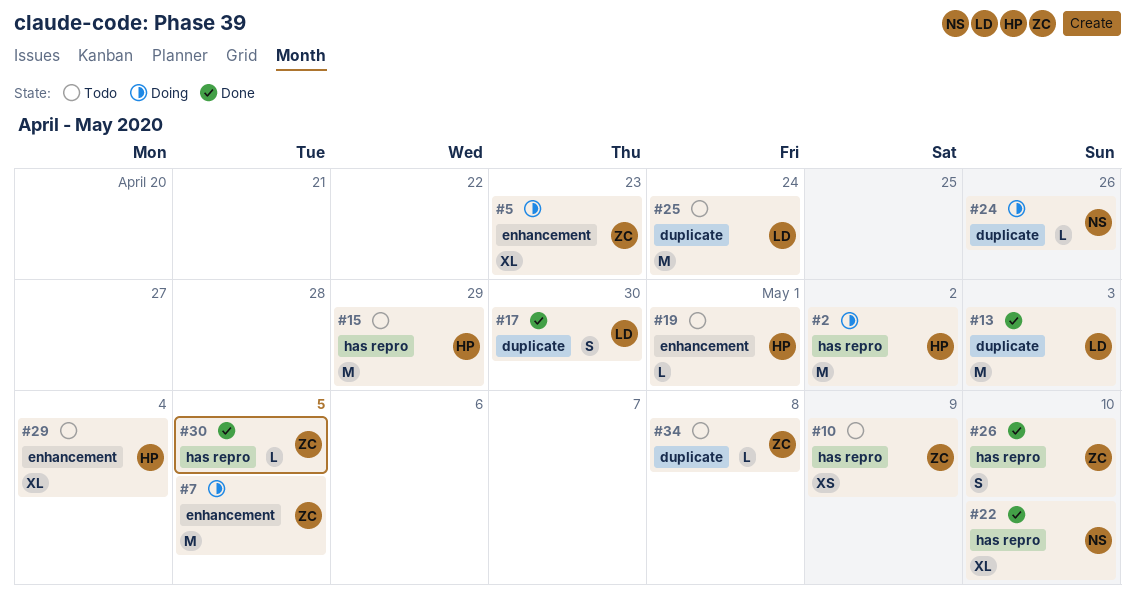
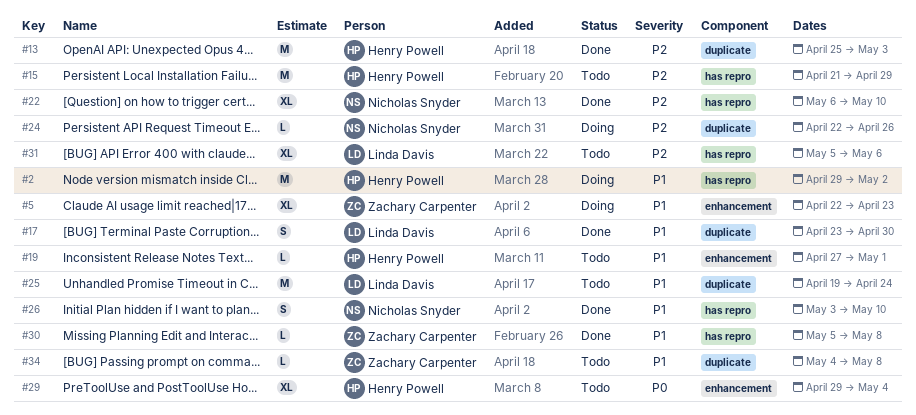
#7: present -> none
#10: present -> none
#13, owner: Linda Davis -> Henry Powell
#26, owner: Zachary Carpenter -> Nicholas Snyder
#30, due: May 5 -> May 8
#31: none -> present

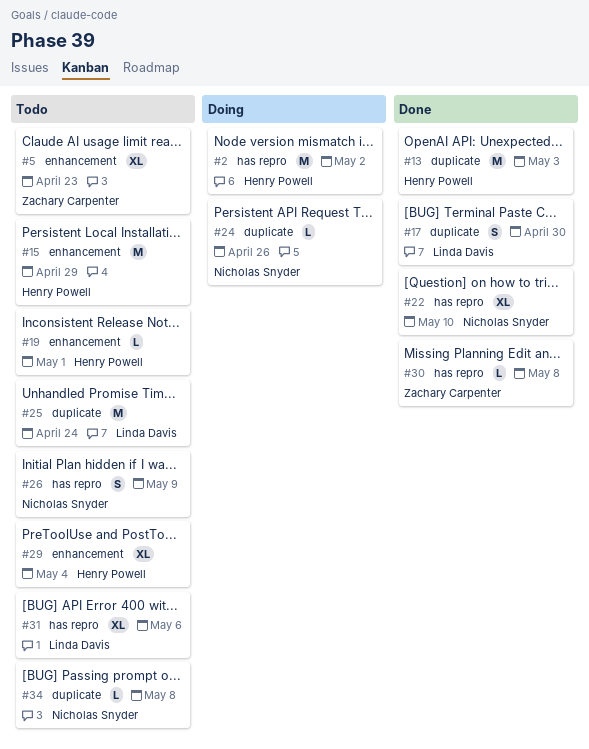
#5, status: Doing -> Todo
#15, label: has repro -> enhancement
#26, status: Done -> Todo
#26, due: May 10 -> May 9
#34, owner: Zachary Carpenter -> Nicholas Snyder

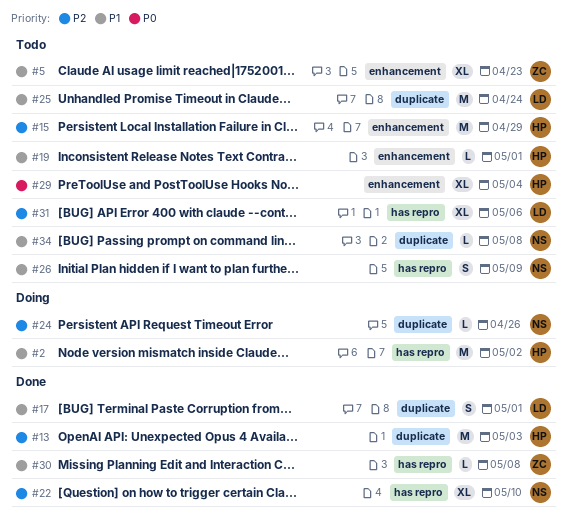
#17, due: Apr 30 -> May 1

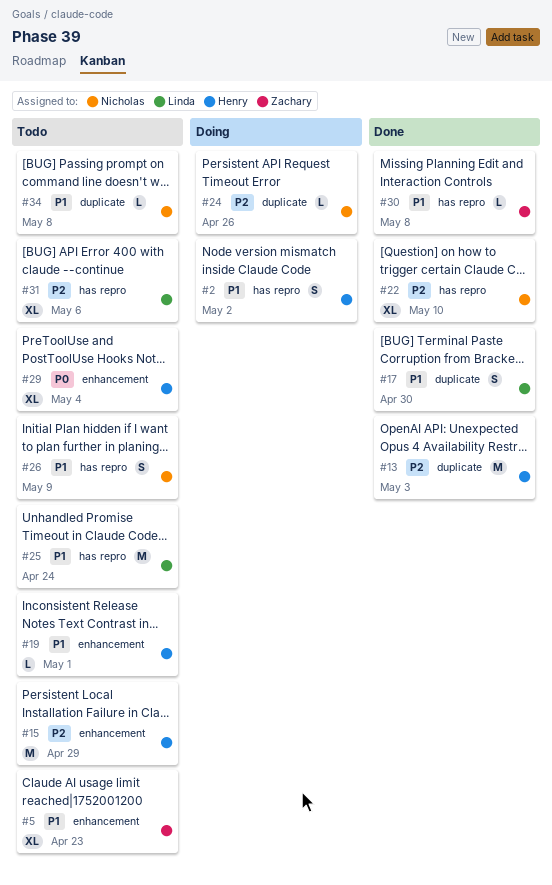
#2, estimate: M -> S
#17, due: May 1 -> Apr 30
#25, label: duplicate -> has repro

